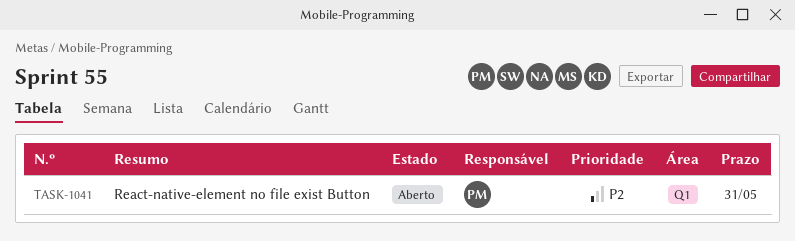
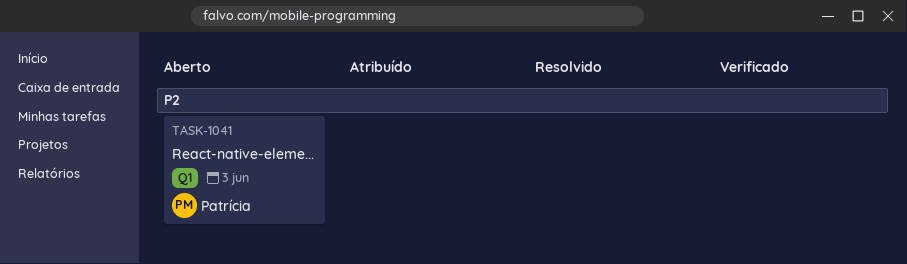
TASK-1041, due: May 31 -> Jun 3

